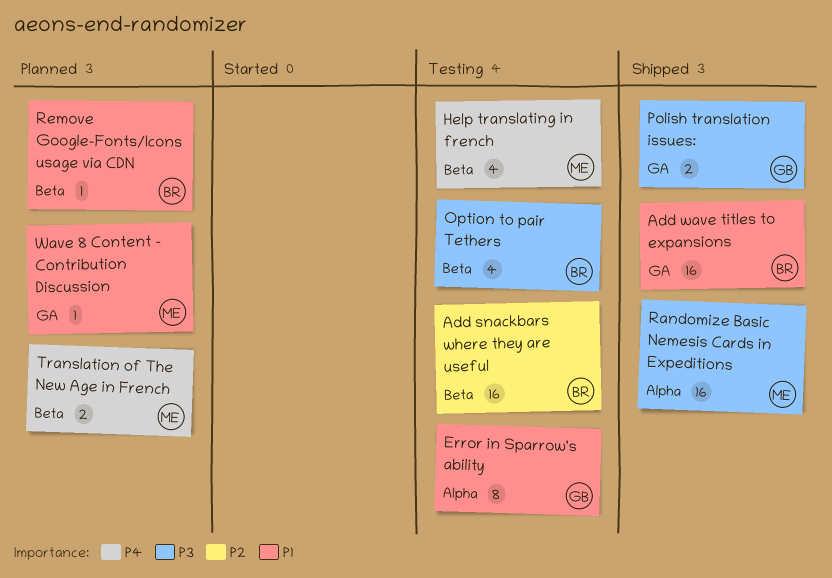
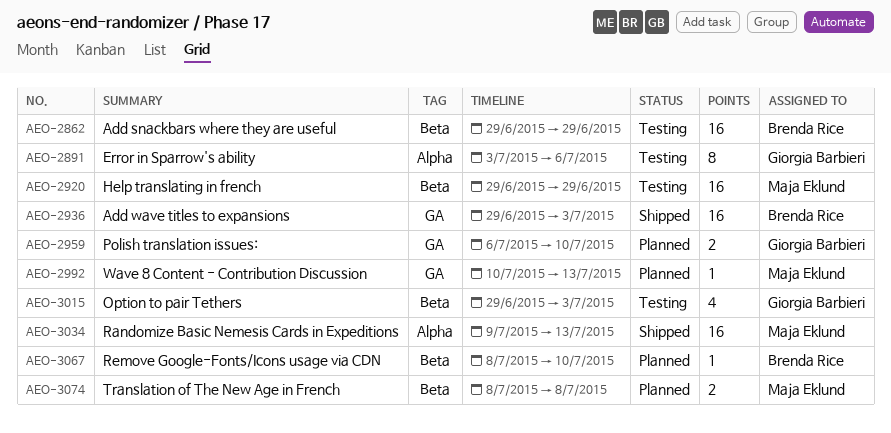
Help translating in french, estimate: 4 -> 16
Option to pair Tethers, owner: Brenda Rice -> Giorgia Barbieri
Polish translation issues:, status: Shipped -> Planned

